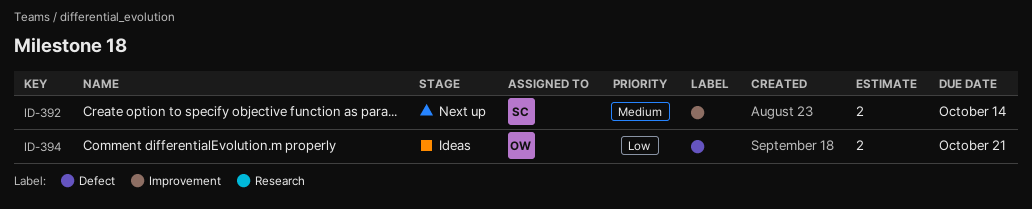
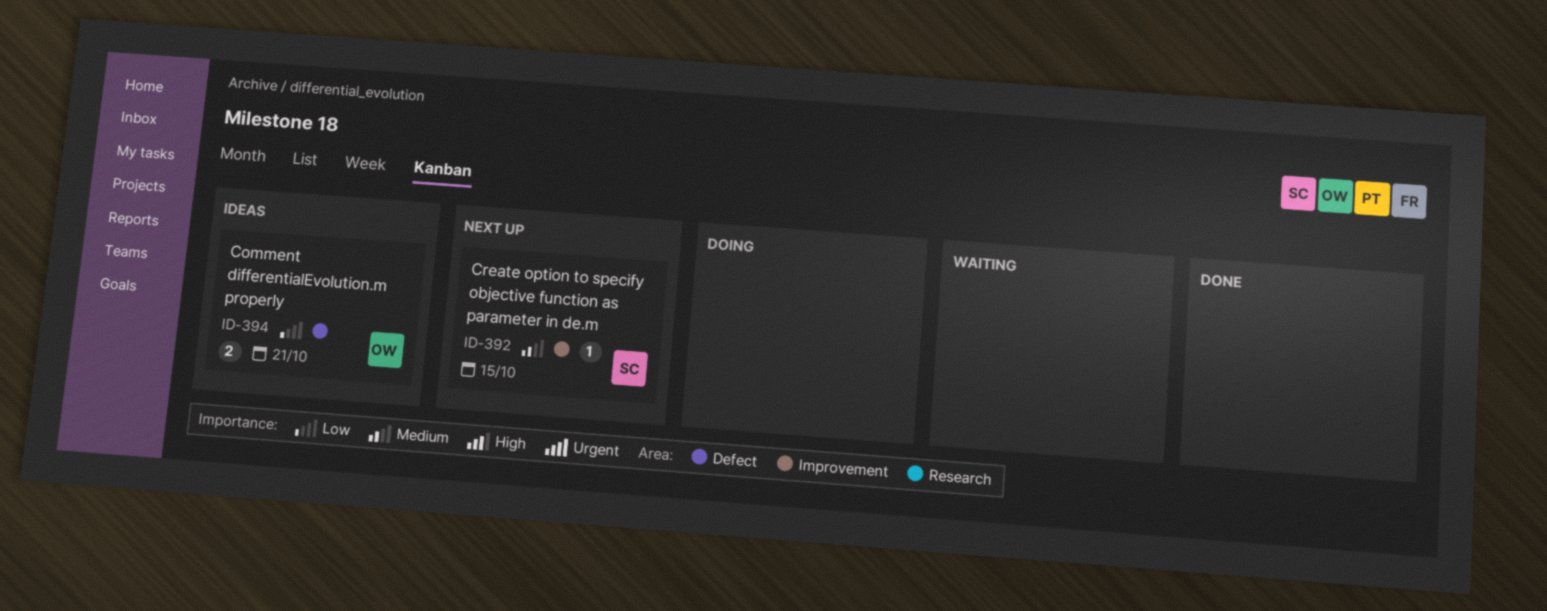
ID-392, estimate: 2 -> 1
ID-392, due: Oct 14 -> Oct 15

